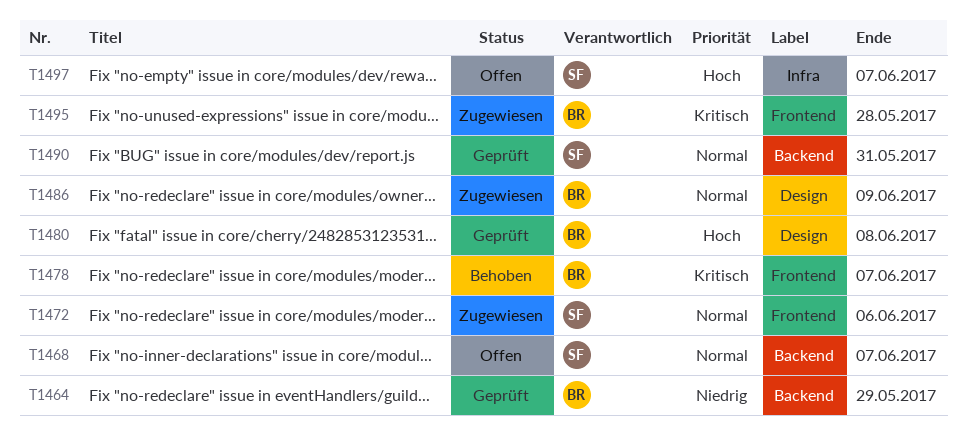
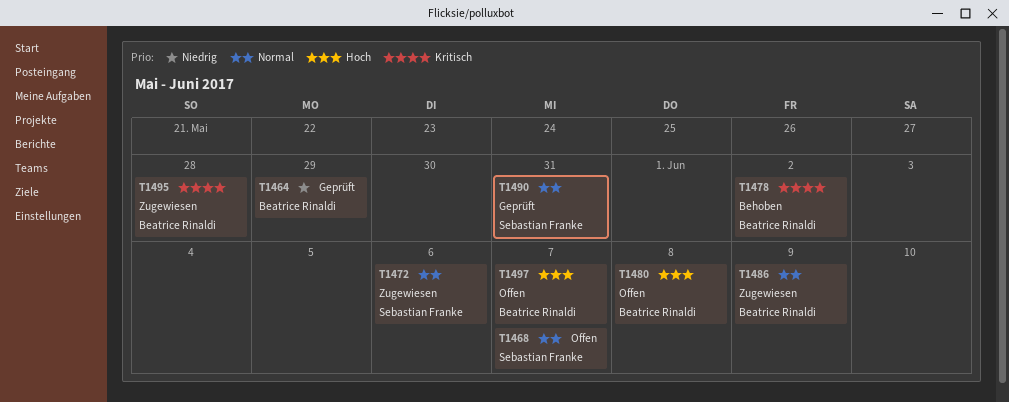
T1478, due: Jun 7 -> Jun 2
T1480, status: Geprüft -> Offen
T1497, owner: Sebastian Franke -> Beatrice Rinaldi

